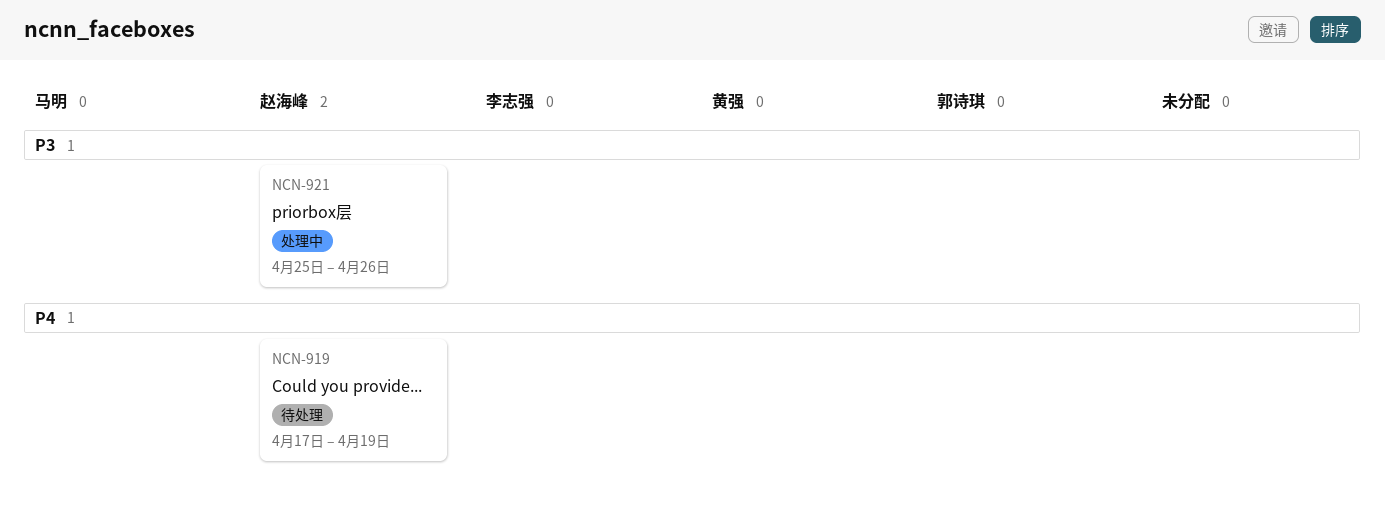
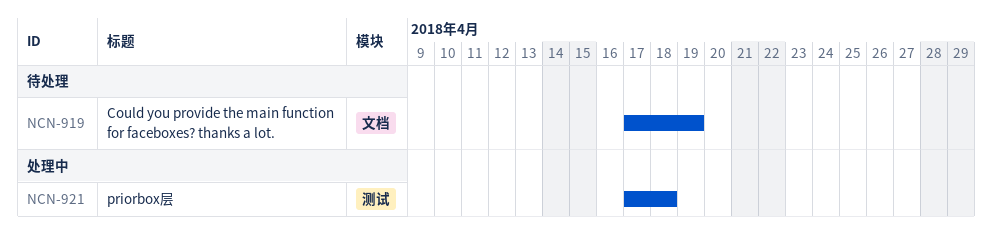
NCN-921, start: Apr 25 -> Apr 17
NCN-921, due: Apr 26 -> Apr 18

